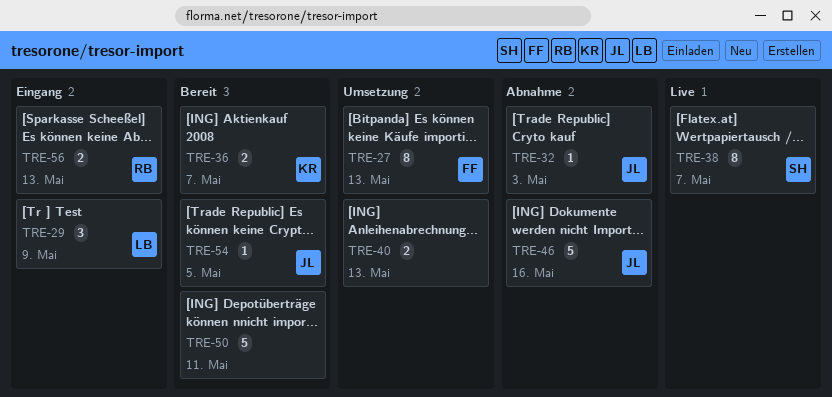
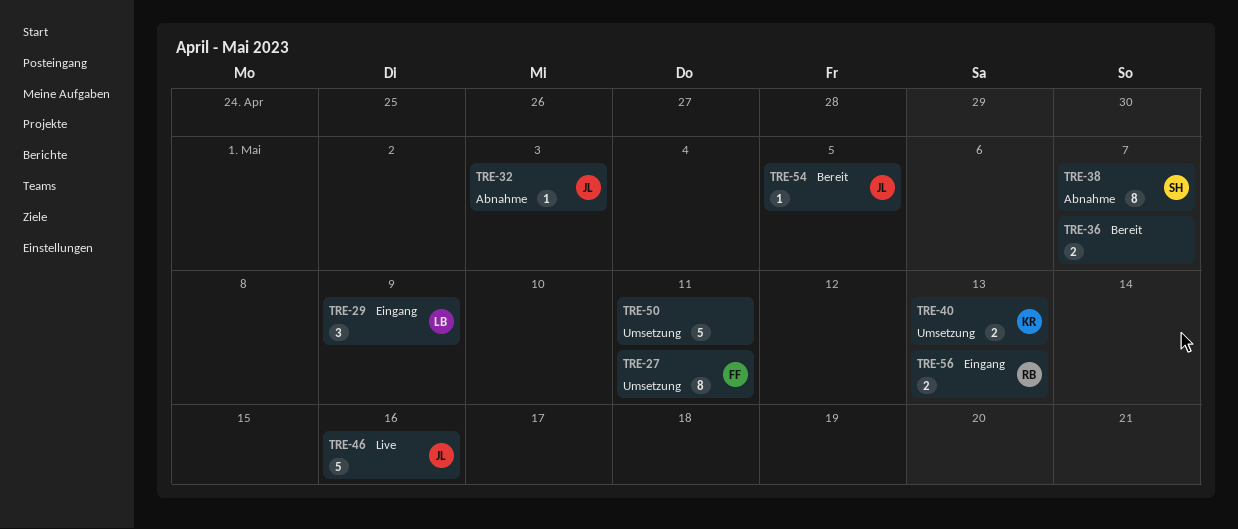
TRE-27, due: May 13 -> May 11
TRE-36, owner: KR -> none
TRE-38, status: Live -> Abnahme
TRE-40, owner: none -> KR
TRE-46, status: Abnahme -> Live
TRE-50, status: Bereit -> Umsetzung

